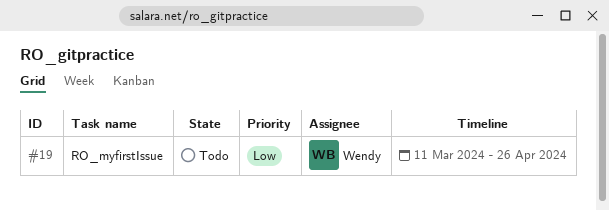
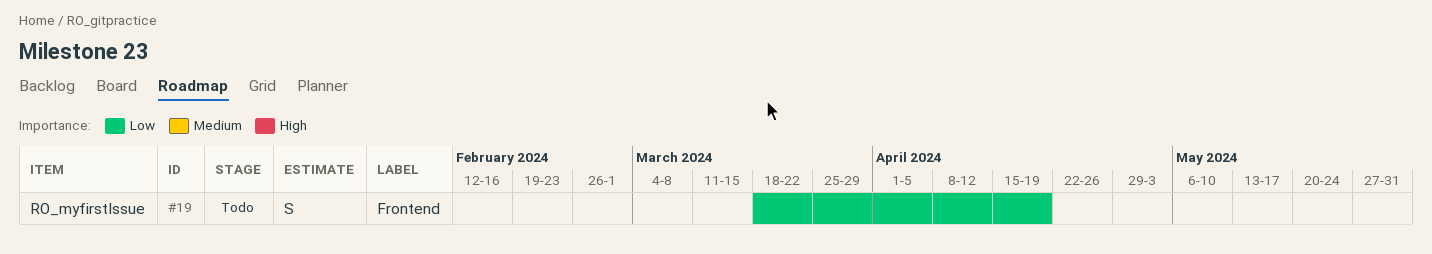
#19, start: Mar 11 -> Mar 18
#19, due: Apr 26 -> Apr 19

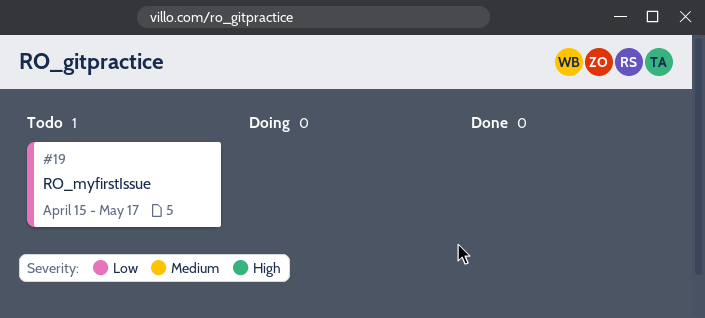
#19, start: Mar 18 -> Apr 15
#19, due: Apr 19 -> May 17

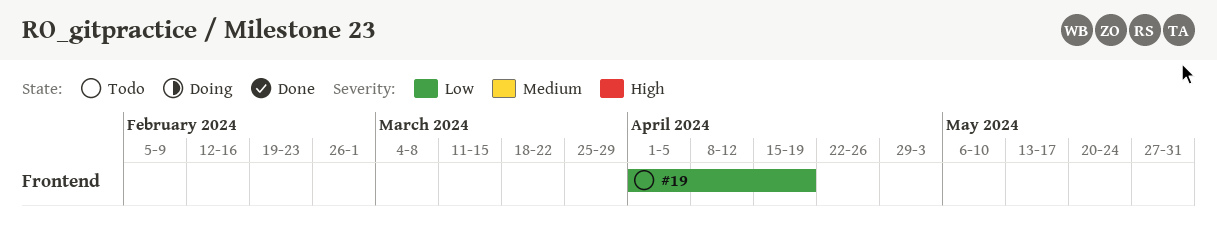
#19, start: Apr 15 -> Apr 1
#19, due: May 17 -> Apr 19

